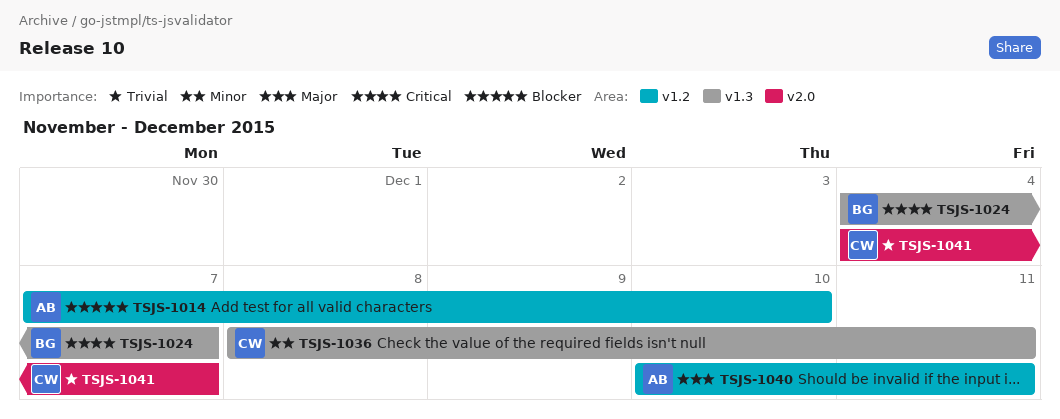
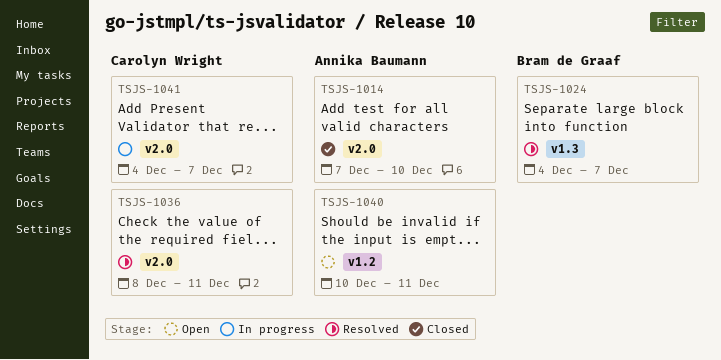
TSJS-1014, label: v1.2 -> v2.0
TSJS-1036, label: v1.3 -> v2.0

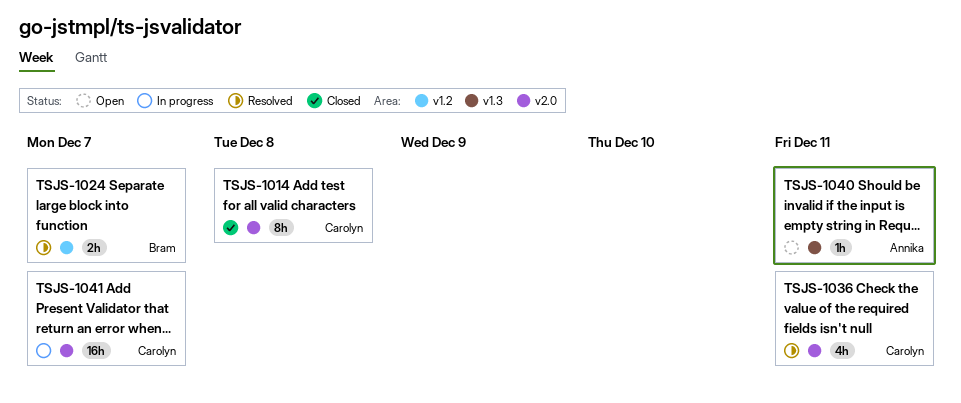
TSJS-1014, owner: Annika Baumann -> Carolyn Wright
TSJS-1014, due: Dec 10 -> Dec 8
TSJS-1024, label: v1.3 -> v1.2
TSJS-1040, label: v1.2 -> v1.3

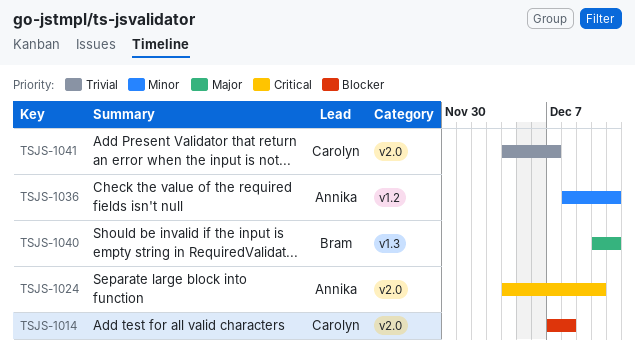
TSJS-1024, owner: Bram -> Annika
TSJS-1024, label: v1.2 -> v2.0
TSJS-1024, due: Dec 7 -> Dec 10
TSJS-1036, owner: Carolyn -> Annika
TSJS-1036, label: v2.0 -> v1.2
TSJS-1040, owner: Annika -> Bram

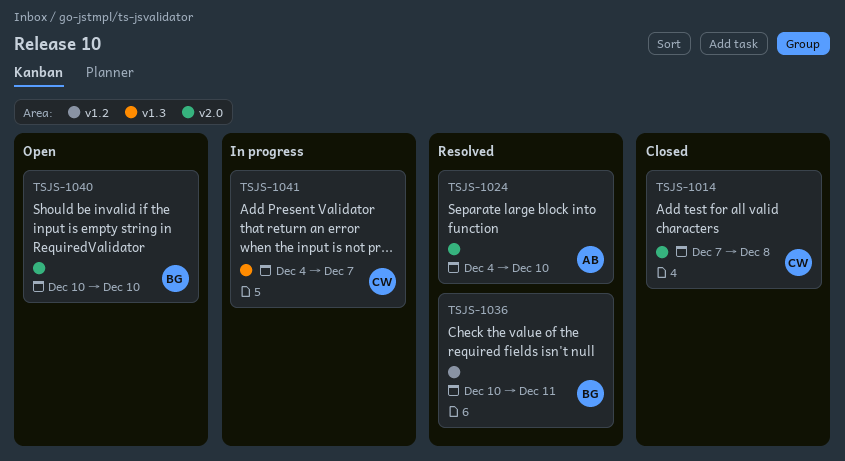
TSJS-1036, owner: Annika -> Bram
TSJS-1036, start: Dec 8 -> Dec 10
TSJS-1040, label: v1.3 -> v2.0
TSJS-1040, due: Dec 11 -> Dec 10
TSJS-1041, label: v2.0 -> v1.3

